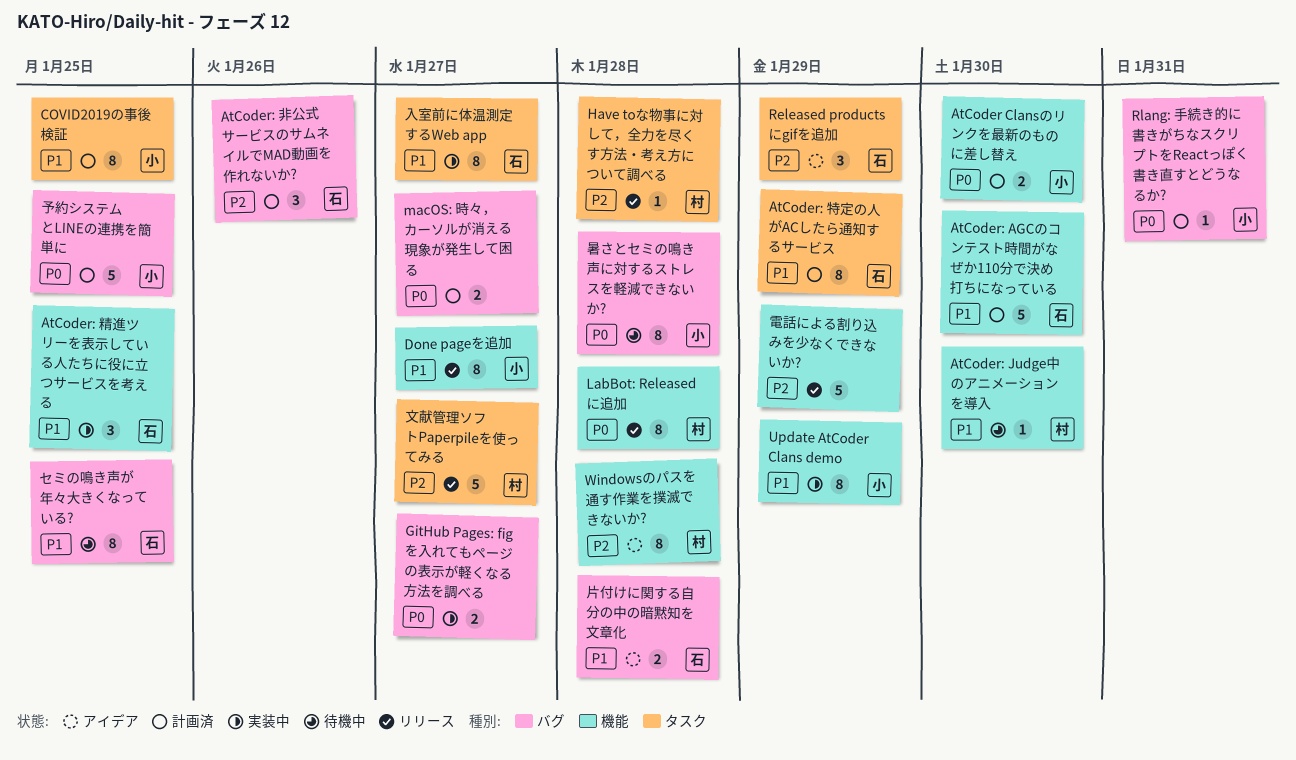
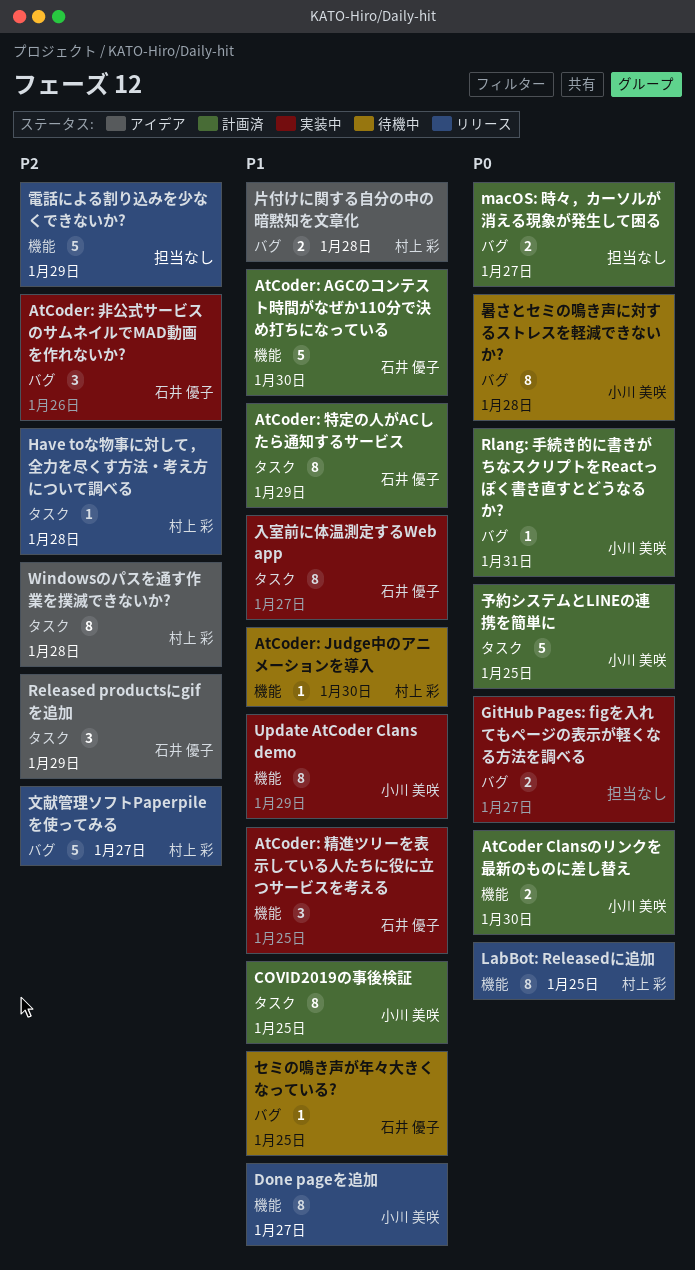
AtCoder: 非公式サービスのサムネイルでMAD動画を作れないか?, status: 計画済 -> 実装中
LabBot: Releasedに追加, due: Jan 28 -> Jan 25
Windowsのパスを通す作業を撲滅できないか?, label: 機能 -> タスク
セミの鳴き声が年々大きくなっている?, estimate: 8 -> 1
予約システムとLINEの連携を簡単に, label: バグ -> タスク
文献管理ソフトPaperpileを使ってみる, label: タスク -> バグ
片付けに関する自分の中の暗黙知を文章化, owner: 石井 優子 -> 村上 彩

